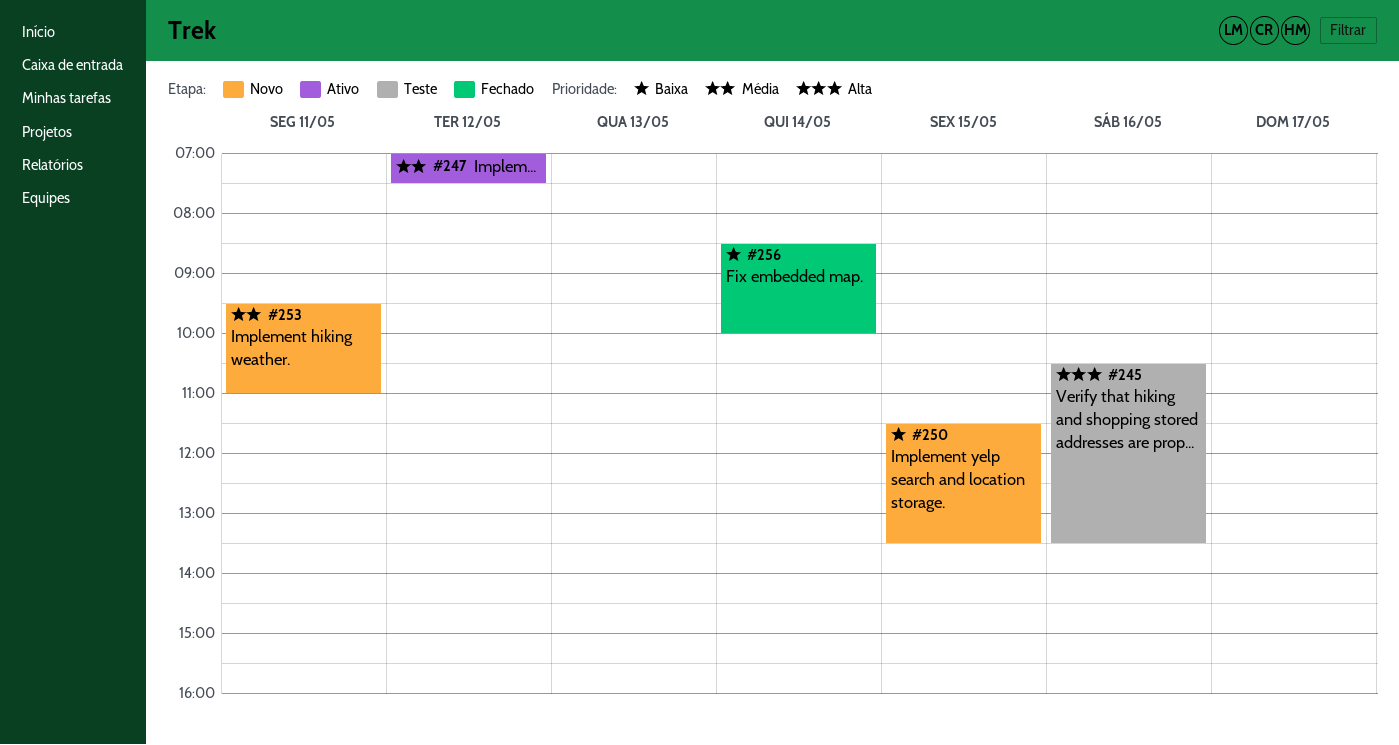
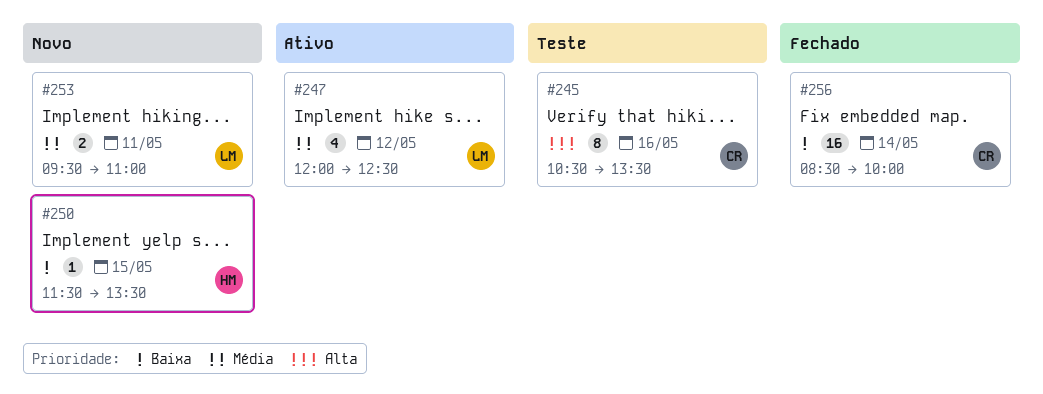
#247, begins: 07:00 -> 12:00
#247, ends: 07:30 -> 12:30

